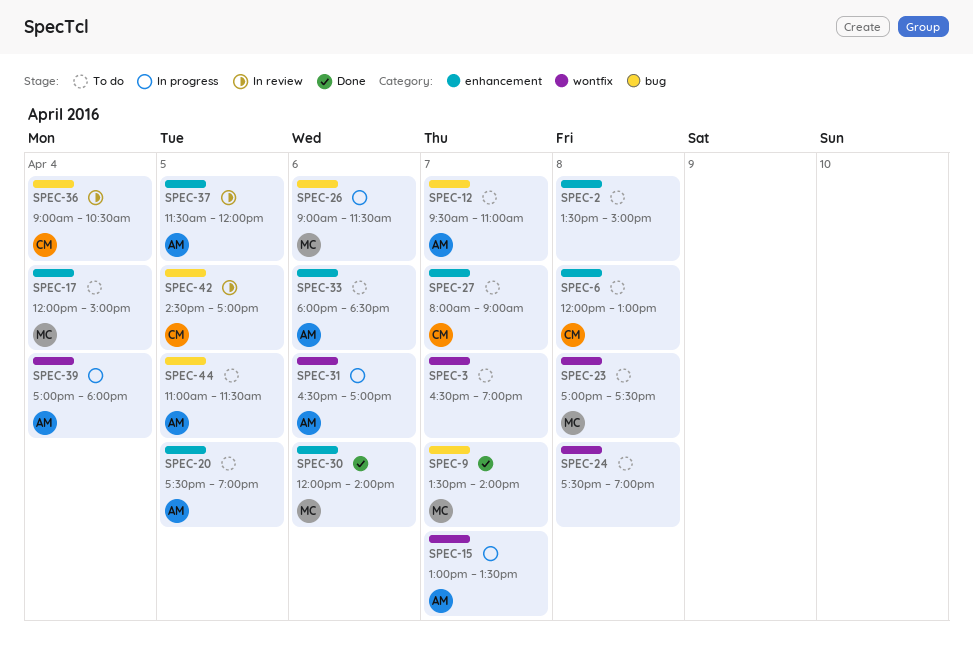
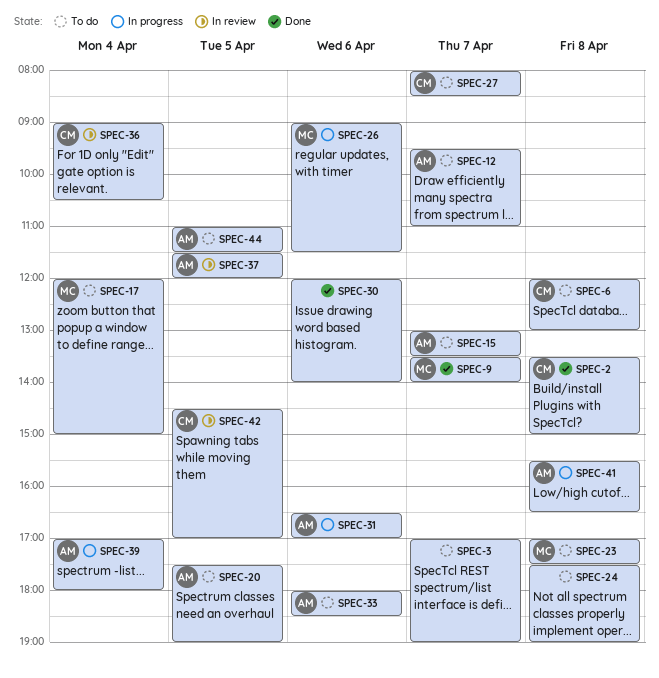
SPEC-2, status: To do -> Done
SPEC-2, owner: none -> CM
SPEC-3, begins: 16:30 -> 17:00
SPEC-15, status: In progress -> To do
SPEC-27, ends: 09:00 -> 08:30
SPEC-30, owner: MC -> none
SPEC-41: none -> present

